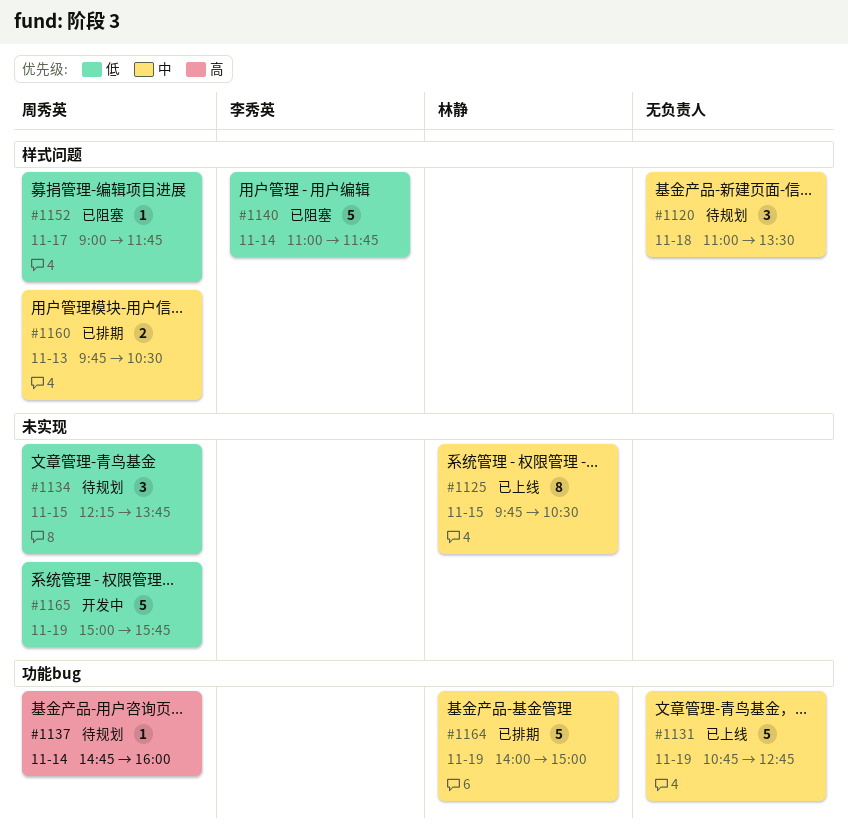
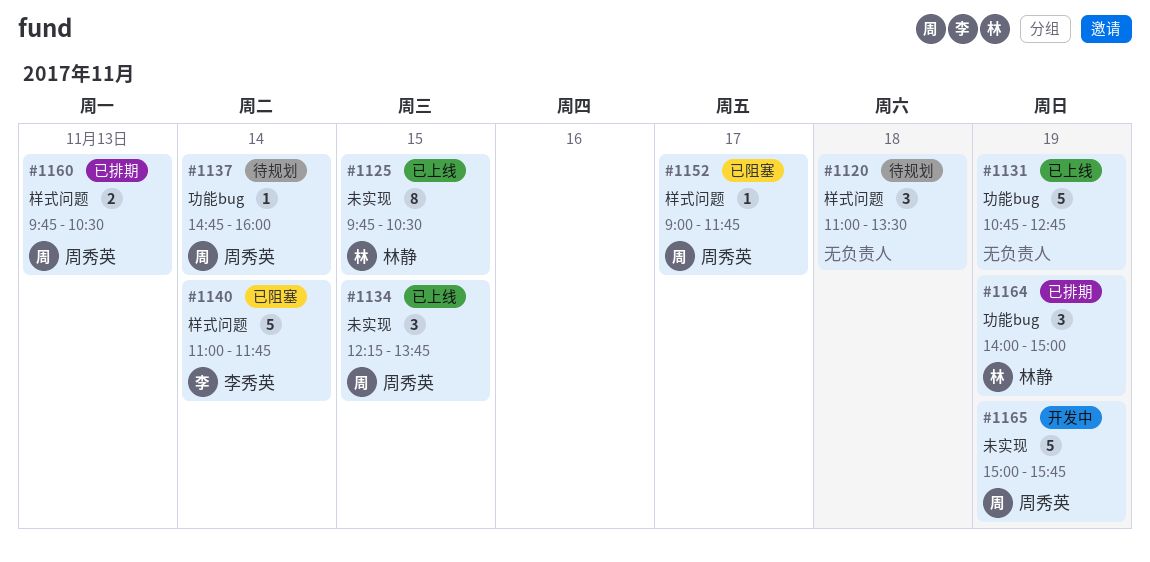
#1134, status: 待规划 -> 已上线
#1164, estimate: 5 -> 3

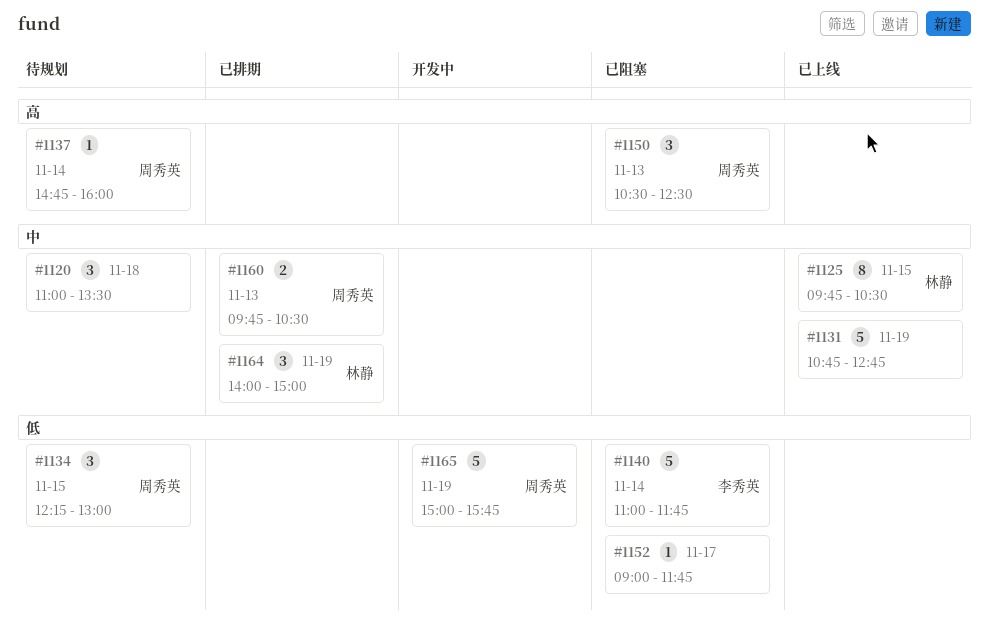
#1134, status: 已上线 -> 待规划
#1134, ends: 13:45 -> 13:00
#1150: none -> present
#1152, owner: 周秀英 -> none

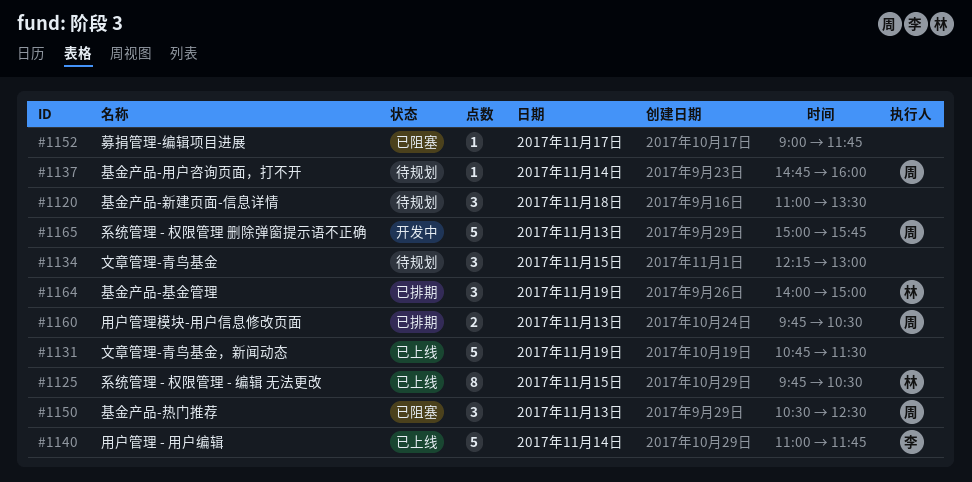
#1131, ends: 12:45 -> 11:30
#1134, owner: 周秀英 -> none
#1140, status: 已阻塞 -> 已上线
#1165, day: Nov 19 -> Nov 13

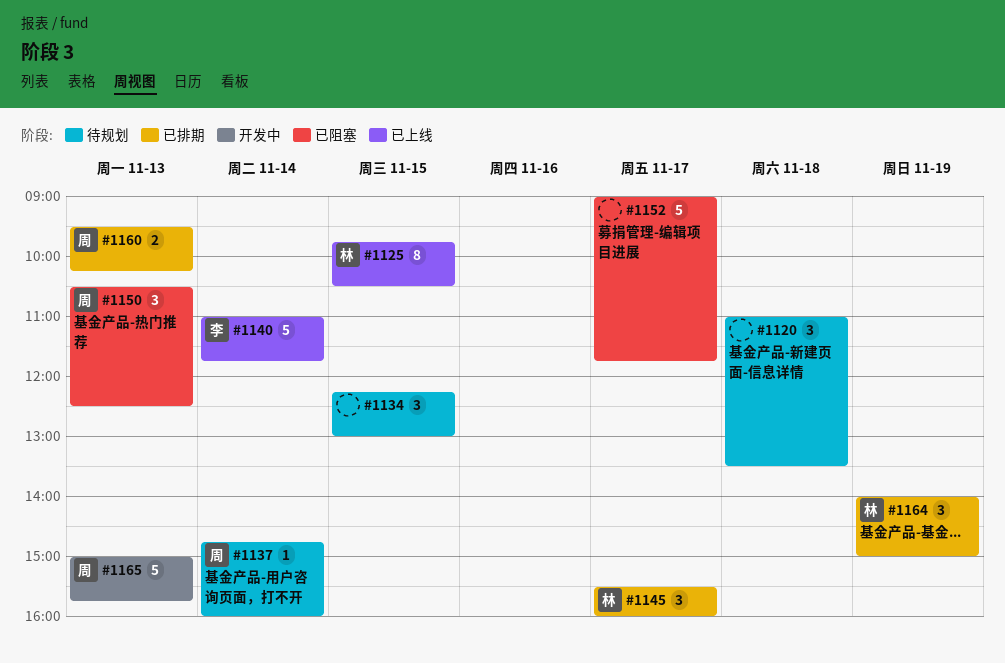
#1131: present -> none
#1145: none -> present
#1152, estimate: 1 -> 5
#1160, begins: 09:45 -> 09:30
#1160, ends: 10:30 -> 10:15

